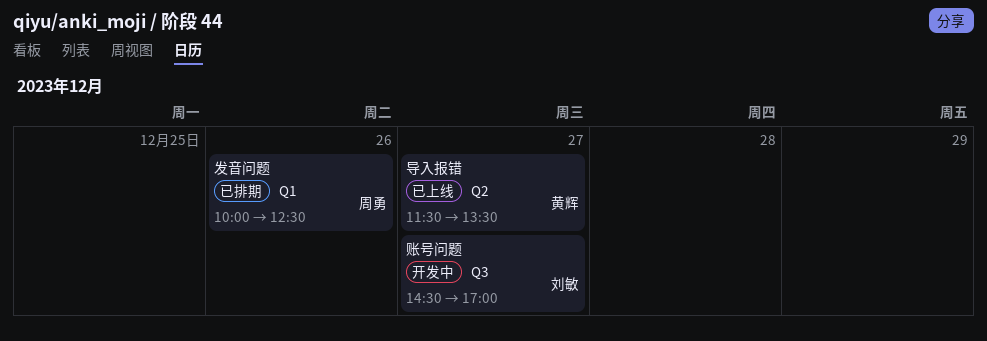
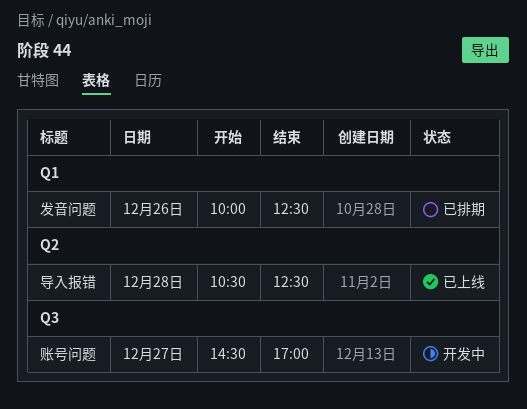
导入报错, day: Dec 27 -> Dec 28
导入报错, begins: 11:30 -> 10:30
导入报错, ends: 13:30 -> 12:30

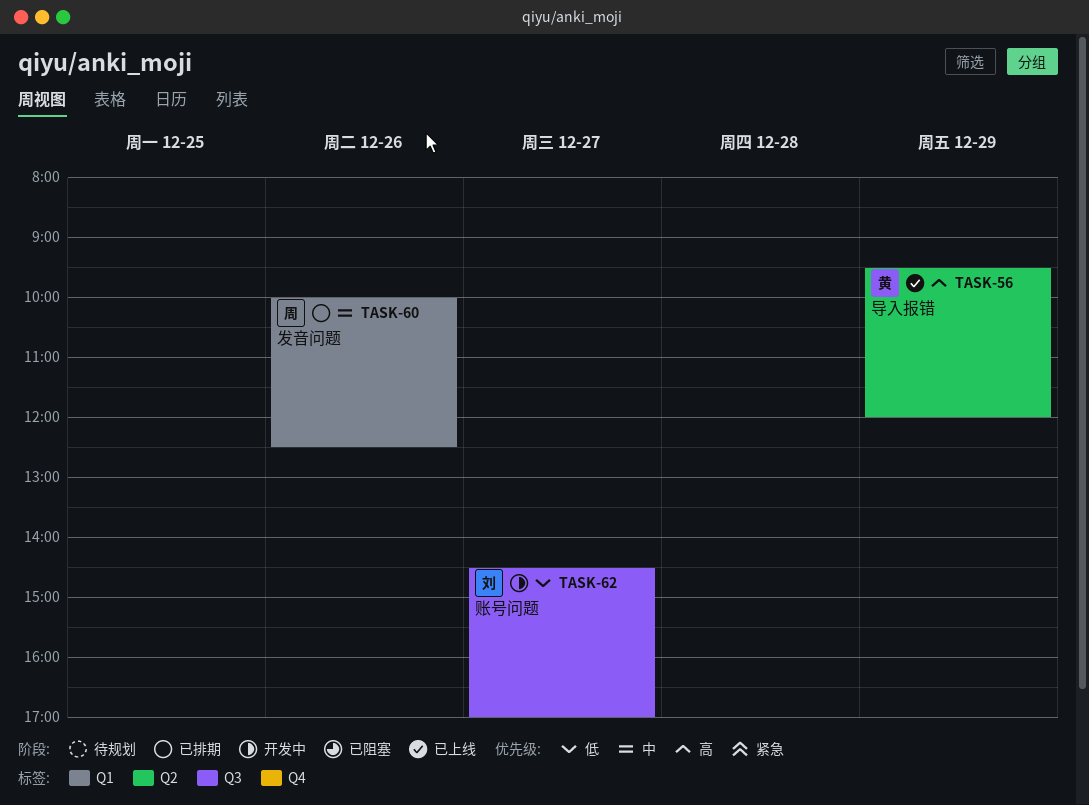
导入报错, day: Dec 28 -> Dec 29
导入报错, begins: 10:30 -> 09:30
导入报错, ends: 12:30 -> 12:00

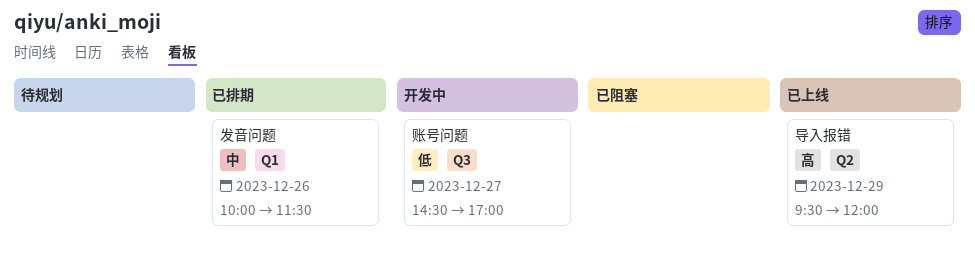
发音问题, ends: 12:30 -> 11:30

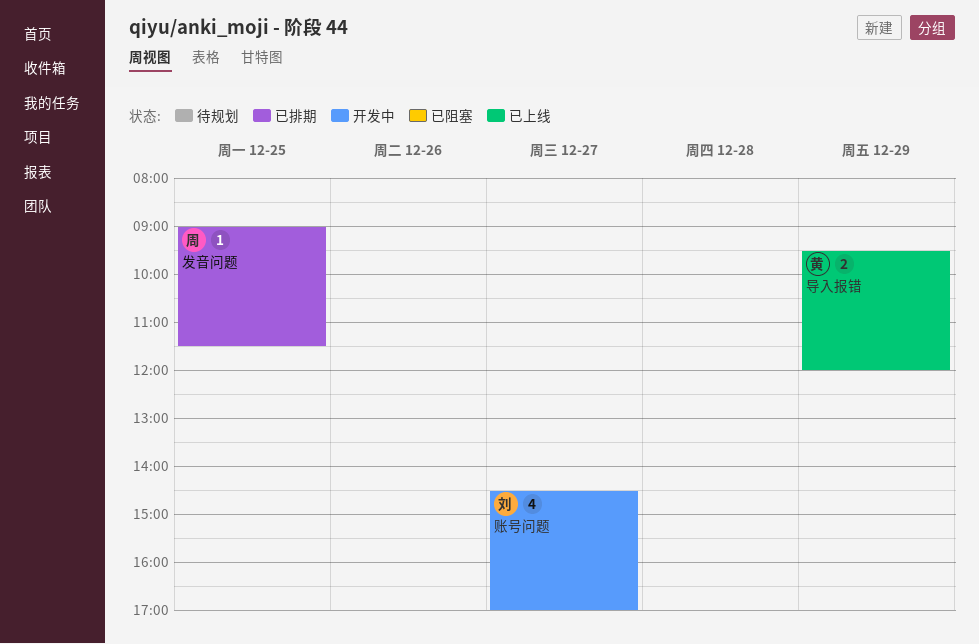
发音问题, day: Dec 26 -> Dec 25
发音问题, begins: 10:00 -> 09:00

